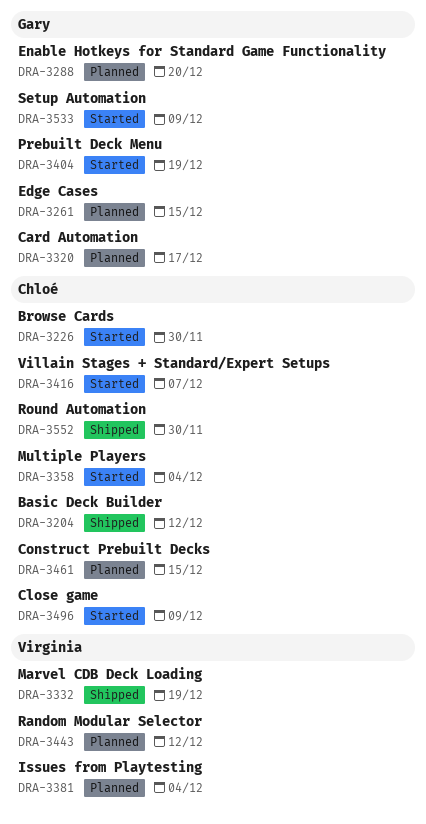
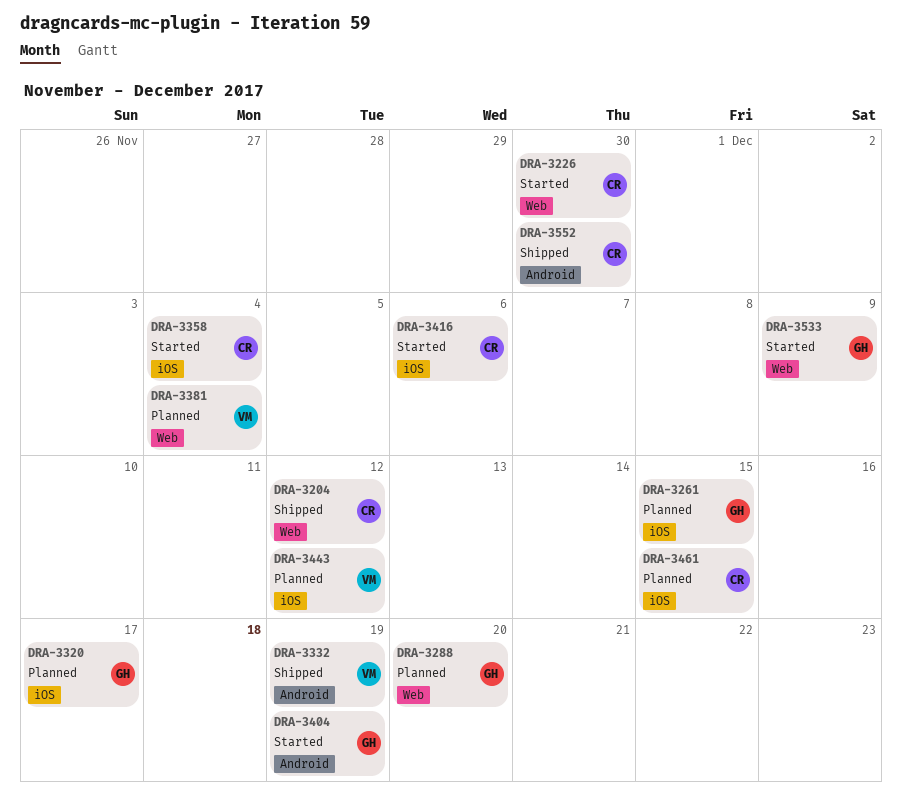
DRA-3416, due: Dec 7 -> Dec 6
DRA-3496: present -> none

